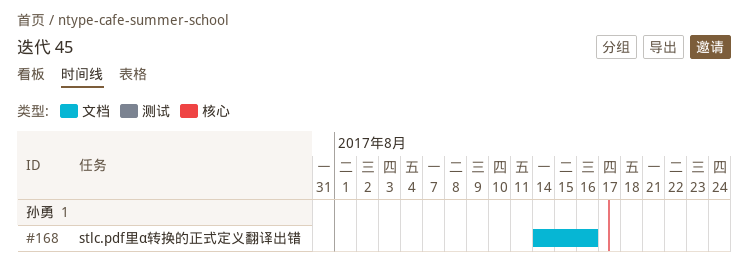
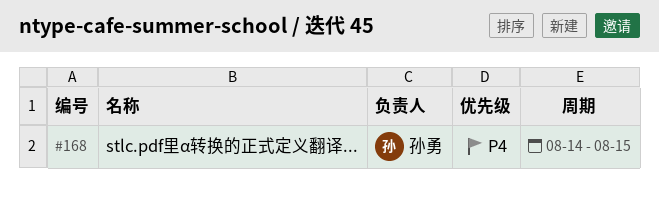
#168, due: Aug 16 -> Aug 15

